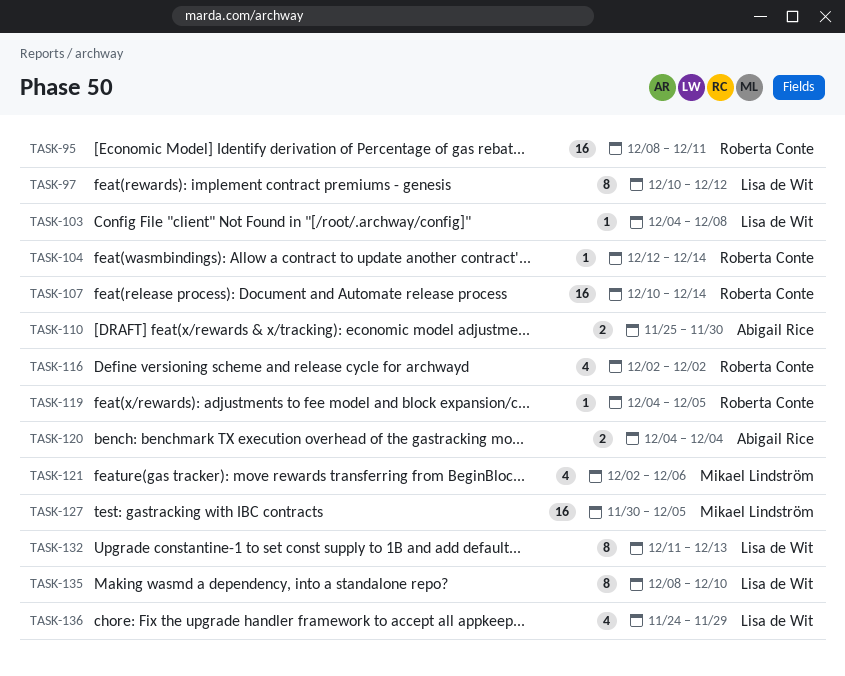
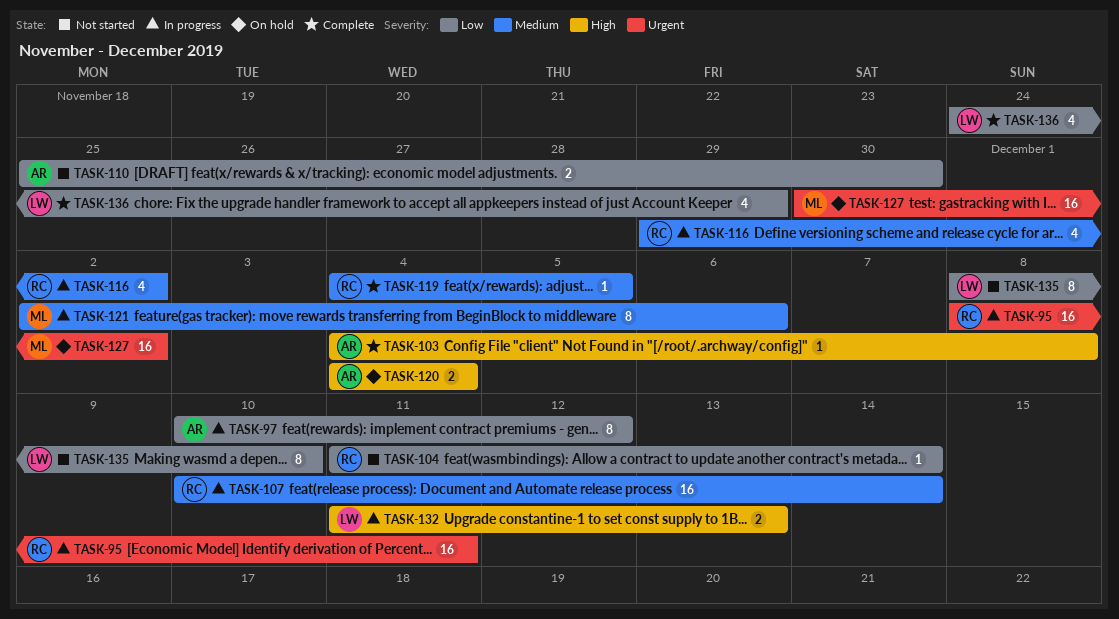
TASK-97, owner: Lisa de Wit -> Abigail Rice
TASK-103, owner: Lisa de Wit -> Abigail Rice
TASK-104, start: Dec 12 -> Dec 11
TASK-116, start: Dec 2 -> Nov 29
TASK-121, estimate: 4 -> 8
TASK-127, due: Dec 5 -> Dec 2
TASK-132, estimate: 8 -> 2

